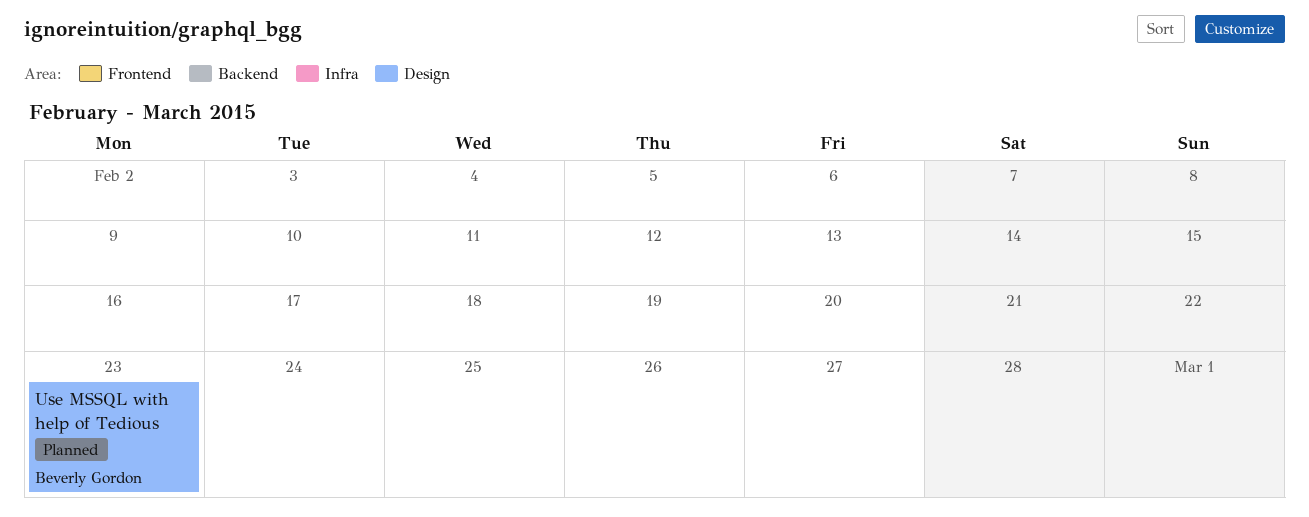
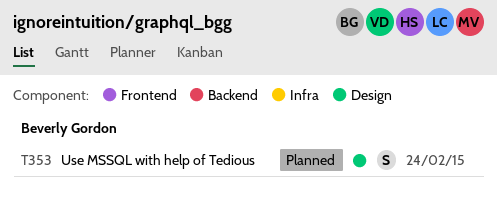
Use MSSQL with help of Tedious, due: Feb 23 -> Feb 24

